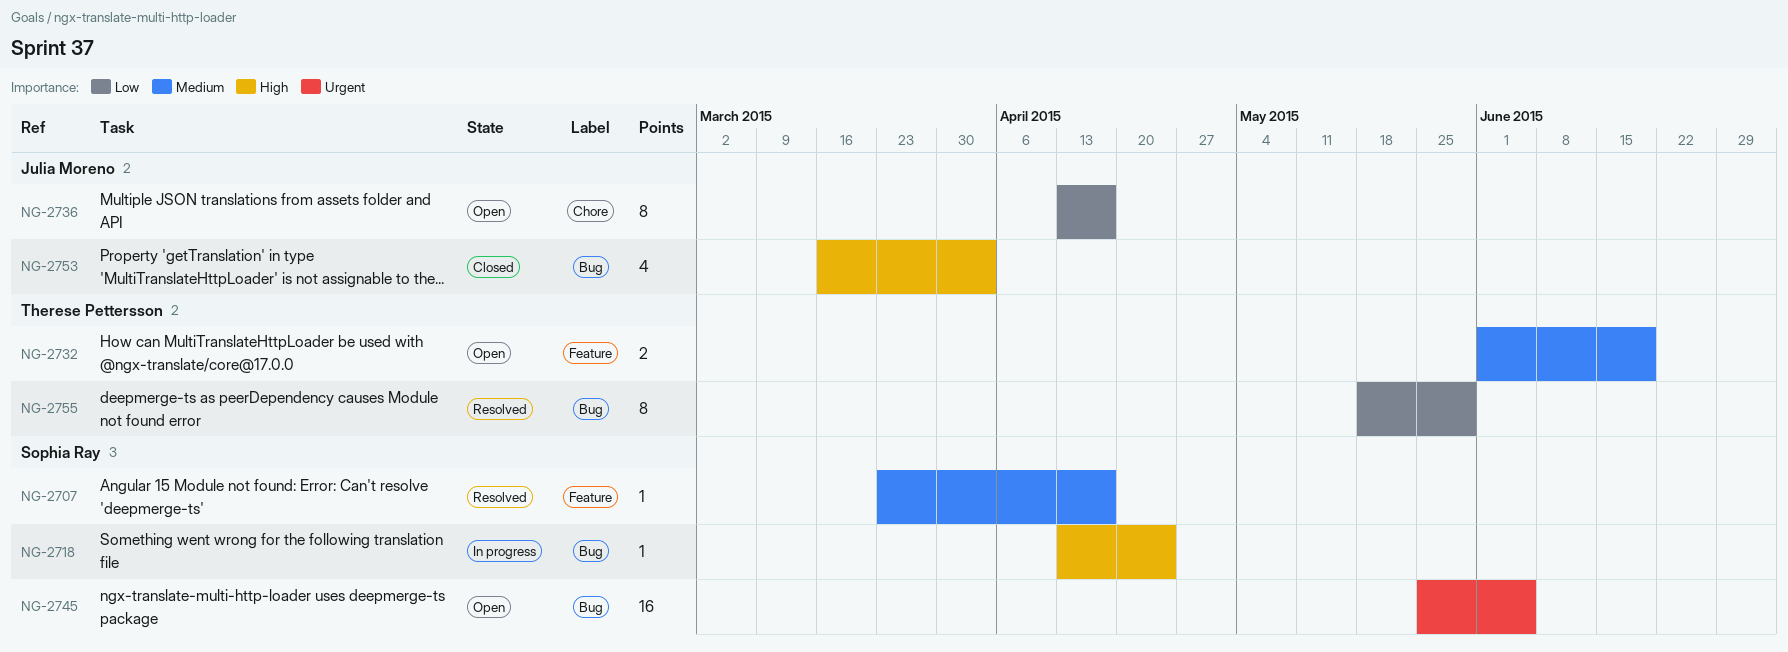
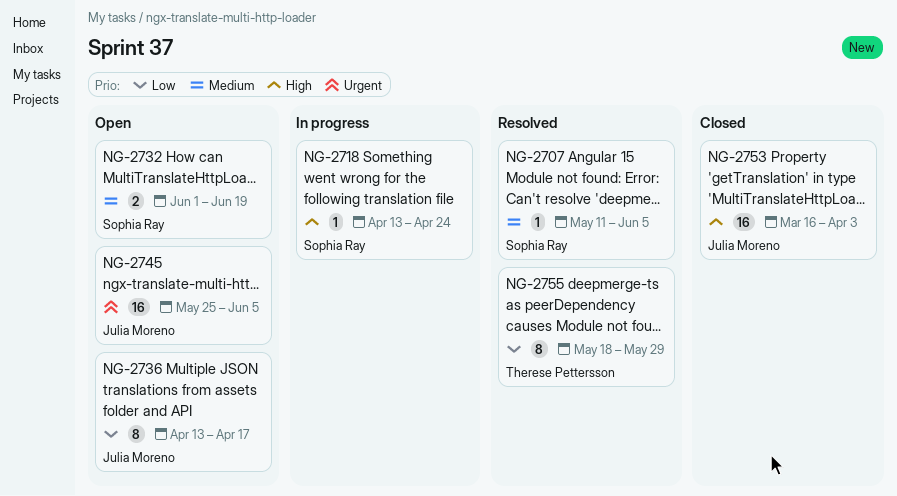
NG-2707, start: Mar 23 -> May 11
NG-2707, due: Apr 17 -> Jun 5
NG-2732, owner: Therese Pettersson -> Sophia Ray
NG-2745, owner: Sophia Ray -> Julia Moreno
NG-2753, estimate: 4 -> 16

